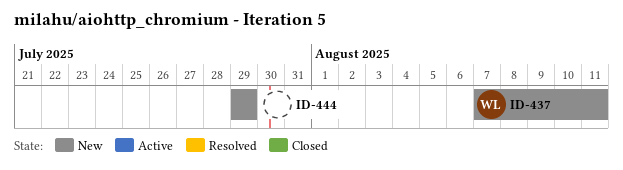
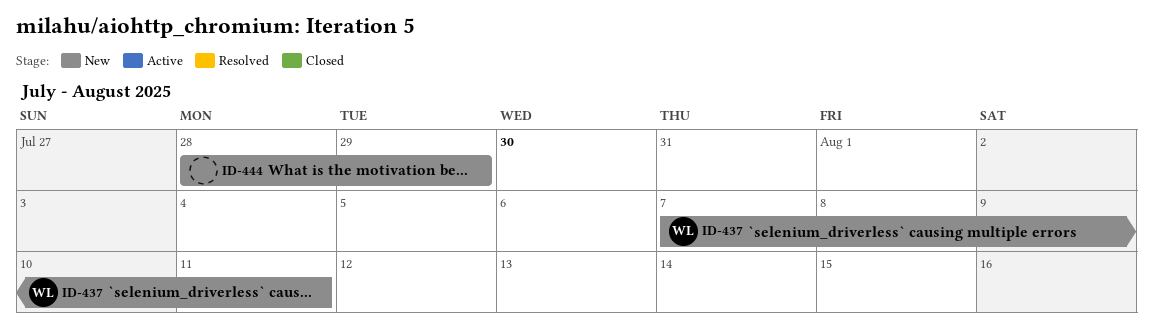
ID-444, start: Jul 29 -> Jul 28

